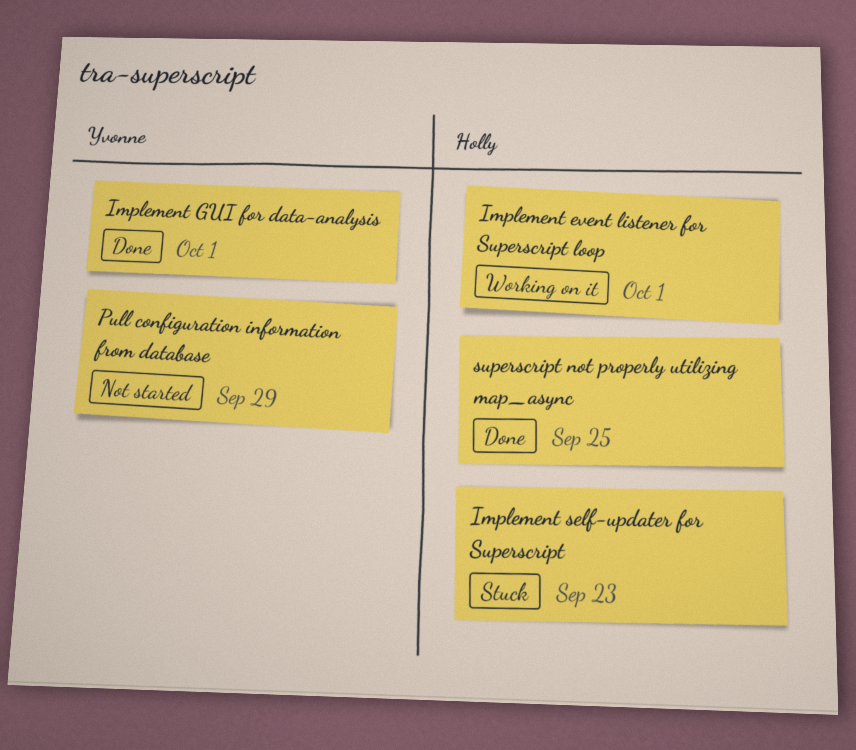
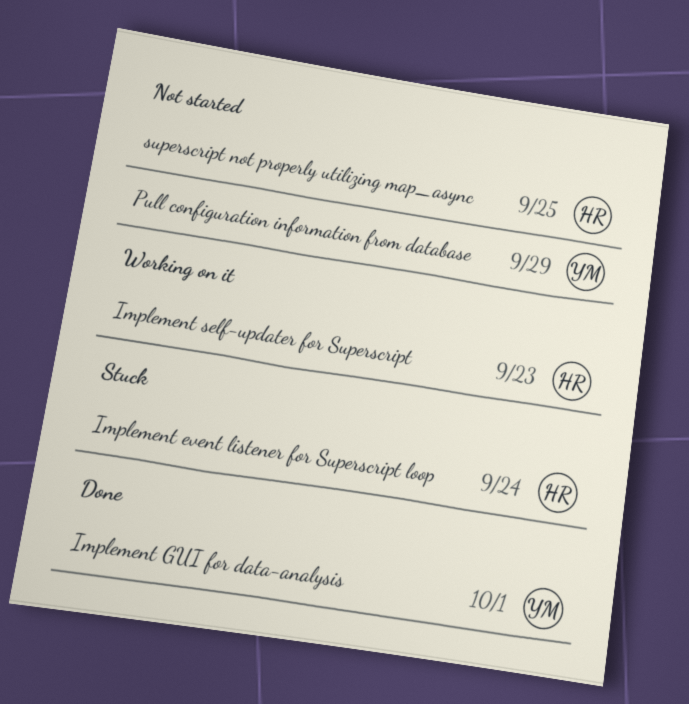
Implement event listener for Superscript loop, status: Working on it -> Stuck
Implement event listener for Superscript loop, due: Oct 1 -> Sep 24
Implement self-updater for Superscript, status: Stuck -> Working on it
superscript not properly utilizing map_async, status: Done -> Not started

